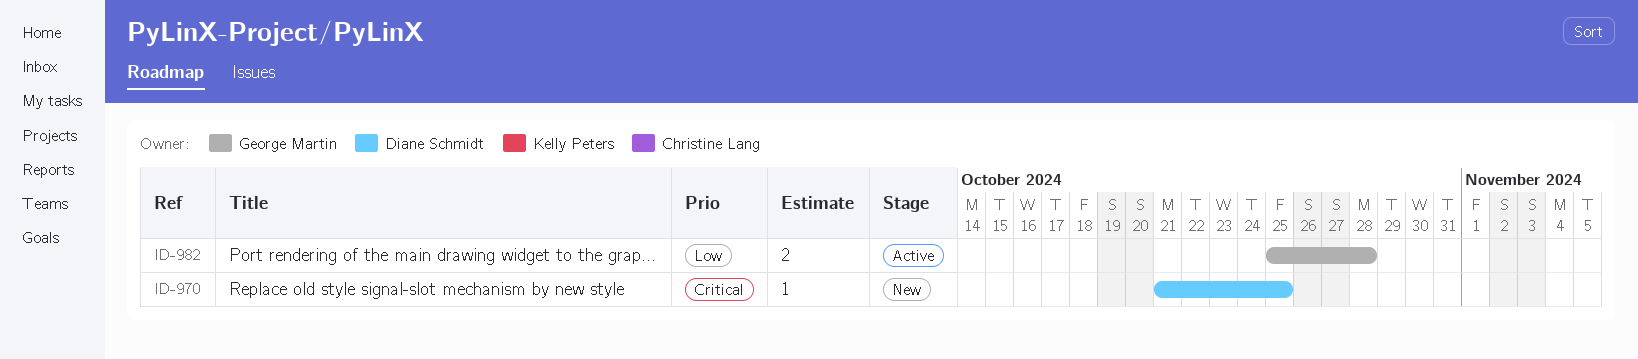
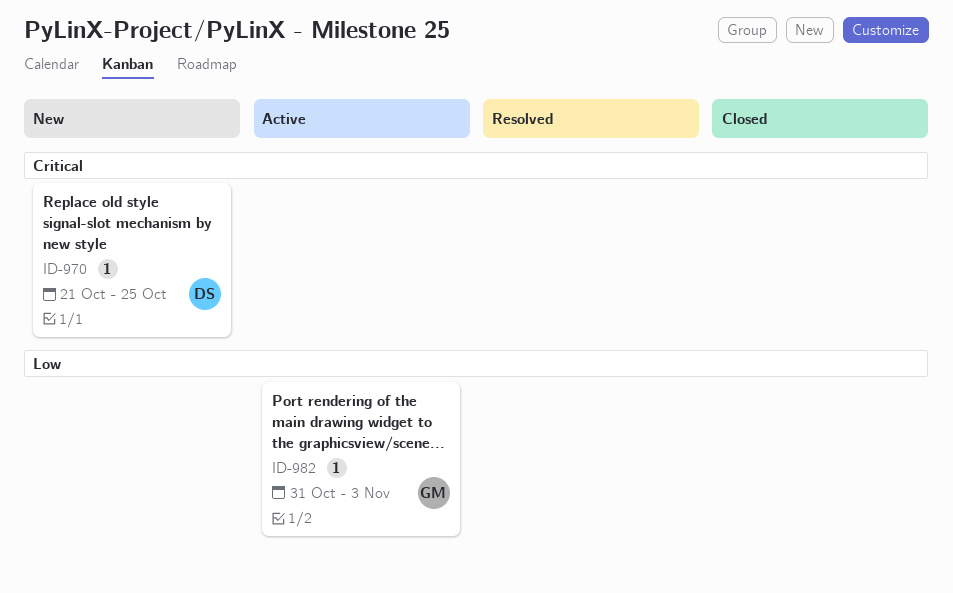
ID-982, estimate: 2 -> 1
ID-982, start: Oct 25 -> Oct 31
ID-982, due: Oct 28 -> Nov 3

